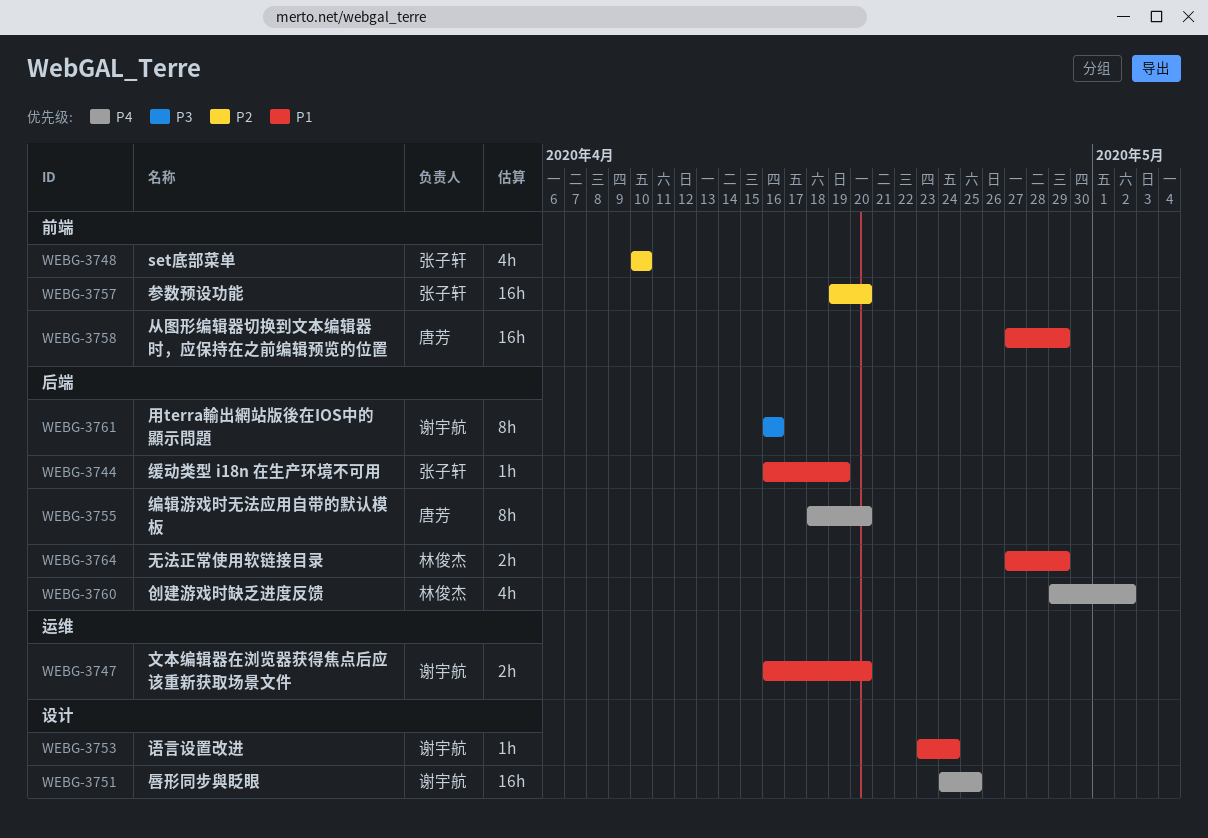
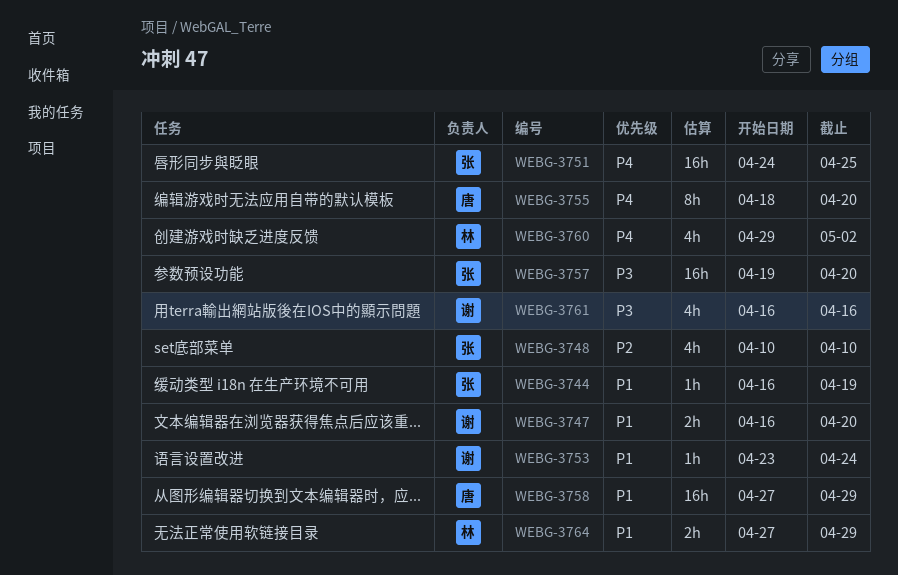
WEBG-3751, owner: 谢宇航 -> 张子轩
WEBG-3757, priority: P2 -> P3
WEBG-3761, estimate: 8h -> 4h

